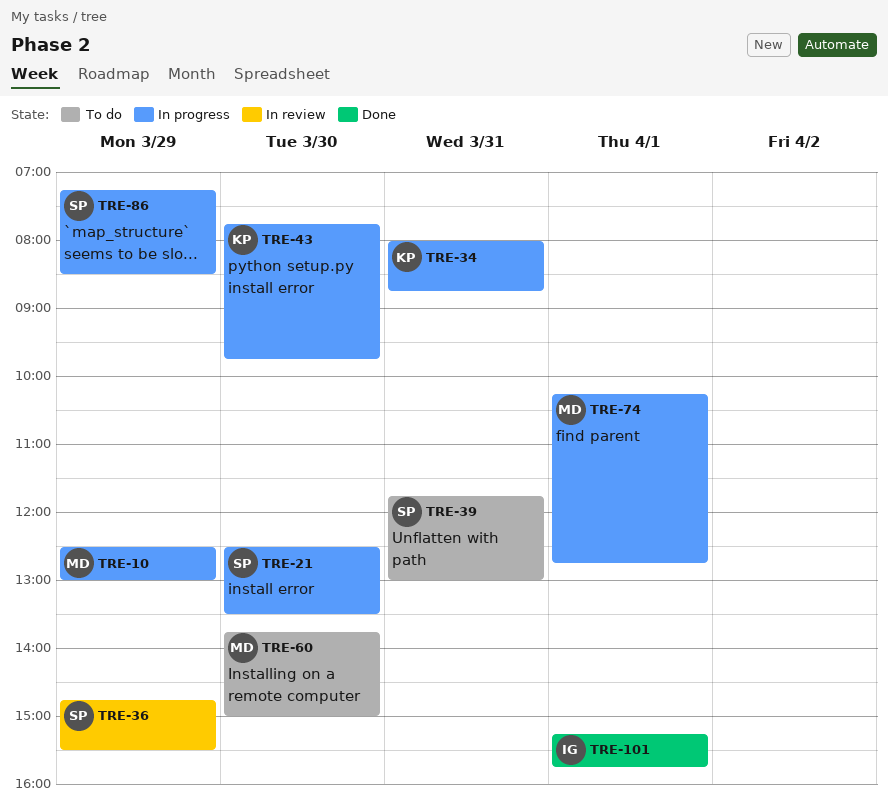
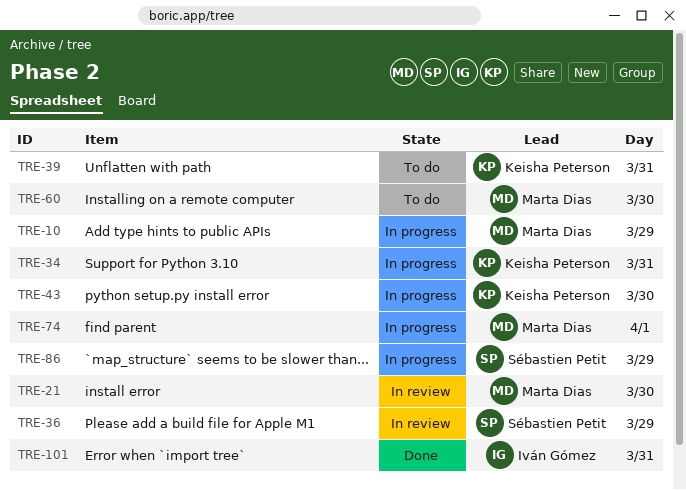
TRE-21, status: In progress -> In review
TRE-21, owner: Sébastien Petit -> Marta Dias
TRE-39, owner: Sébastien Petit -> Keisha Peterson
TRE-101, day: Apr 1 -> Mar 31

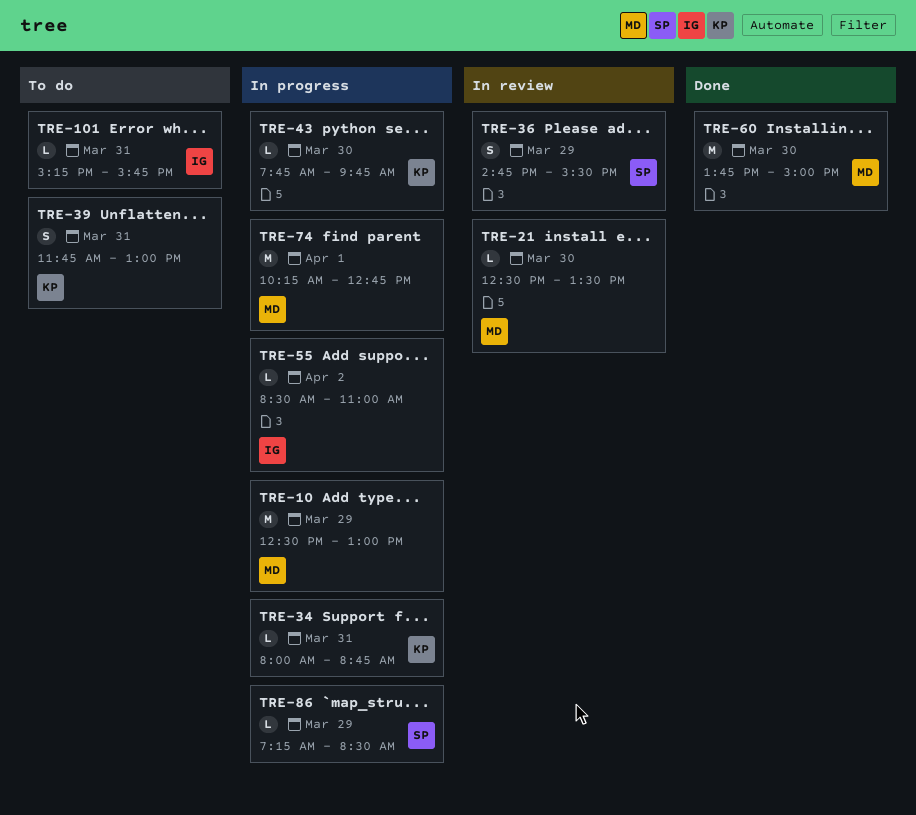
TRE-55: none -> present
TRE-60, status: To do -> Done
TRE-101, status: Done -> To do

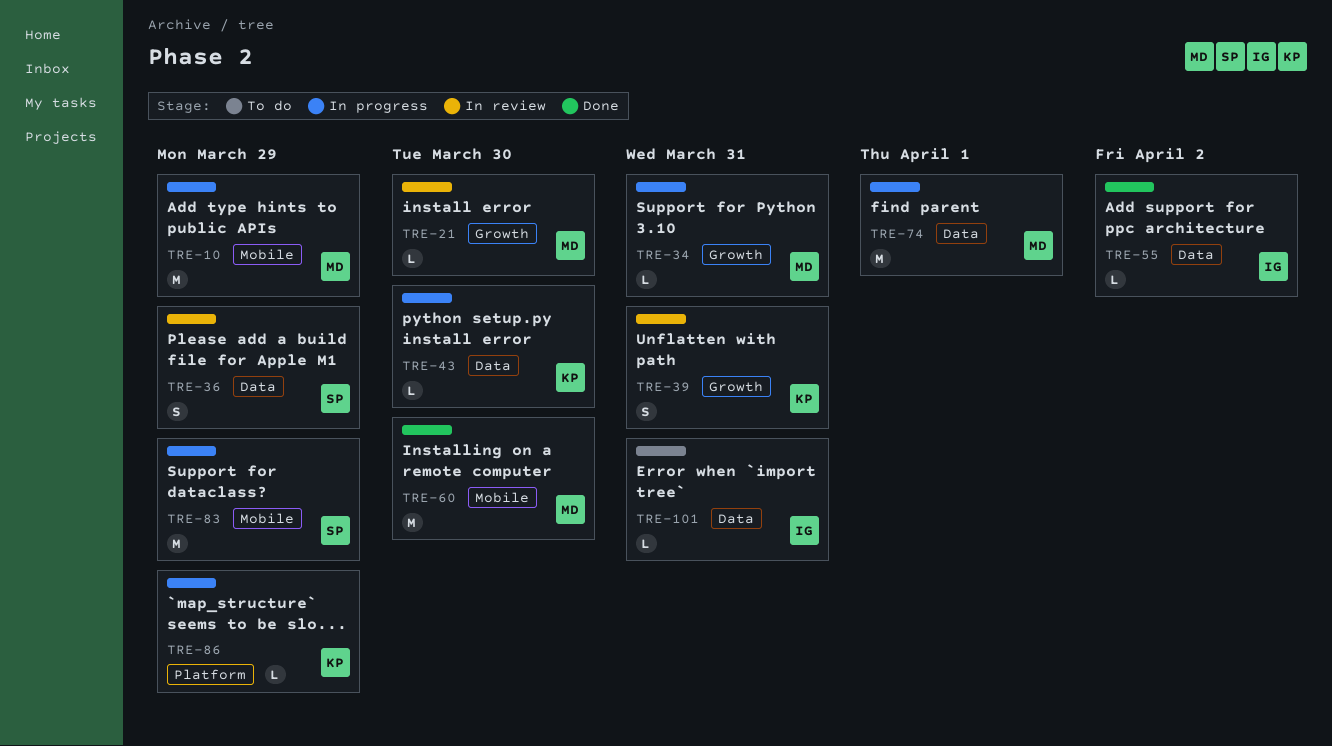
TRE-34, owner: KP -> MD
TRE-39, status: To do -> In review
TRE-55, status: In progress -> Done
TRE-83: none -> present
TRE-86, owner: SP -> KP

